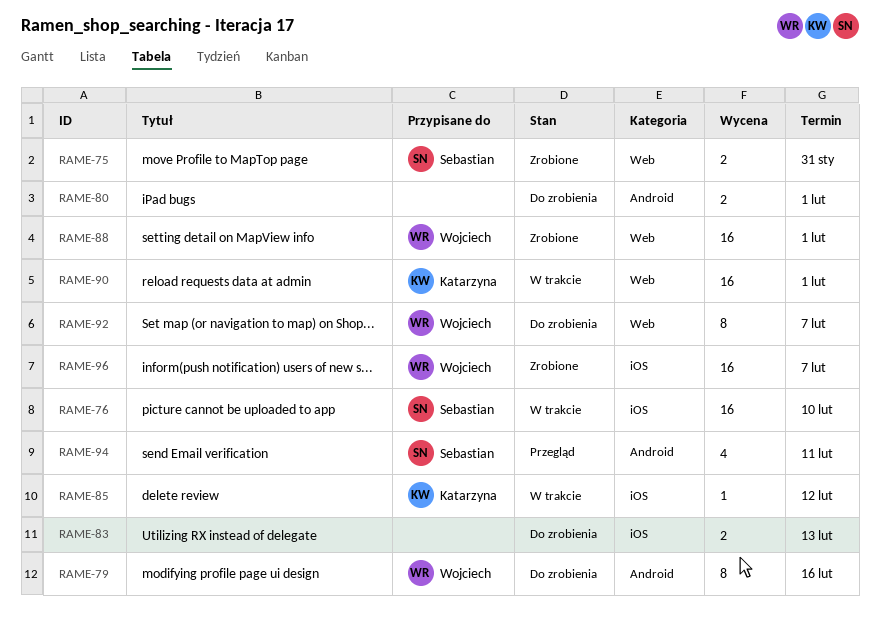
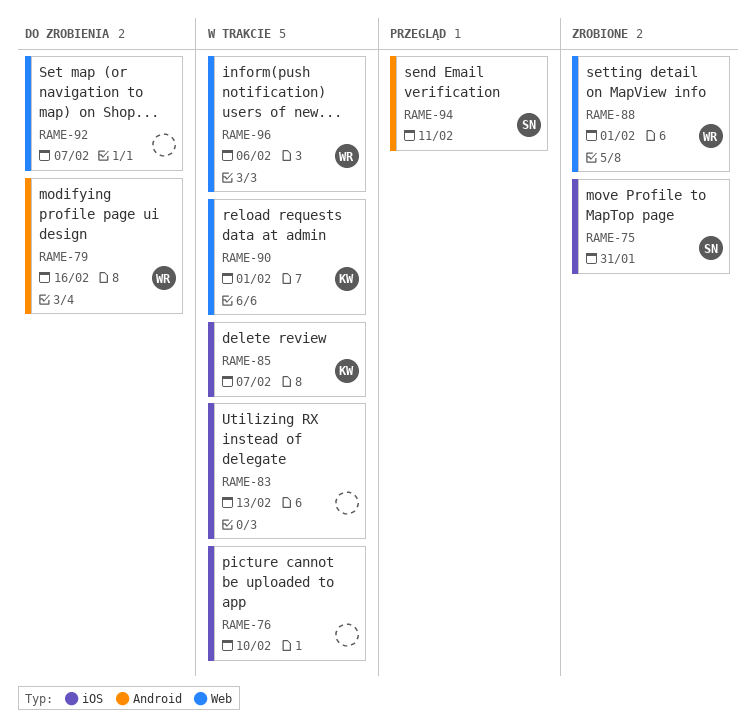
RAME-75, label: Web -> iOS
RAME-76, owner: Sebastian -> none
RAME-80: present -> none
RAME-83, status: Do zrobienia -> W trakcie
RAME-85, due: Feb 12 -> Feb 7
RAME-92, owner: Wojciech -> none
RAME-96, status: Zrobione -> W trakcie
RAME-96, label: iOS -> Web
RAME-96, due: Feb 7 -> Feb 6

